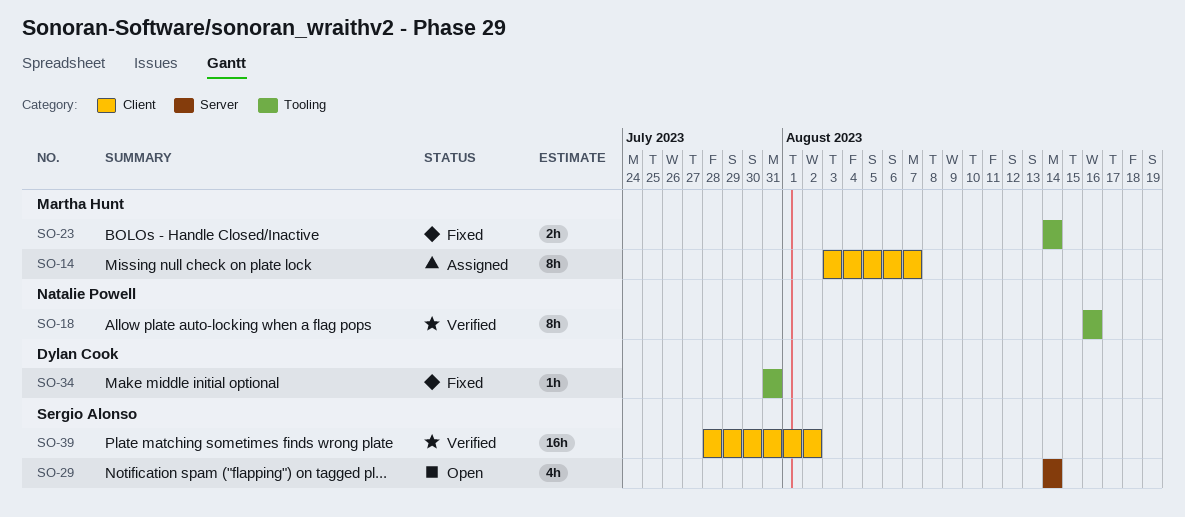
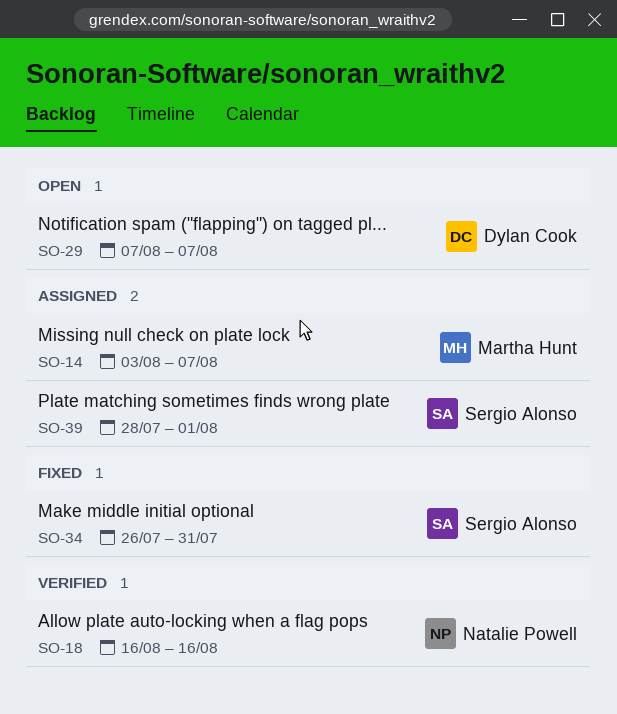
SO-23: present -> none
SO-29, owner: Sergio Alonso -> Dylan Cook
SO-29, start: Aug 14 -> Aug 7
SO-29, due: Aug 14 -> Aug 7
SO-34, owner: Dylan Cook -> Sergio Alonso
SO-34, start: Jul 31 -> Jul 26
SO-39, status: Verified -> Assigned
SO-39, due: Aug 2 -> Aug 1

